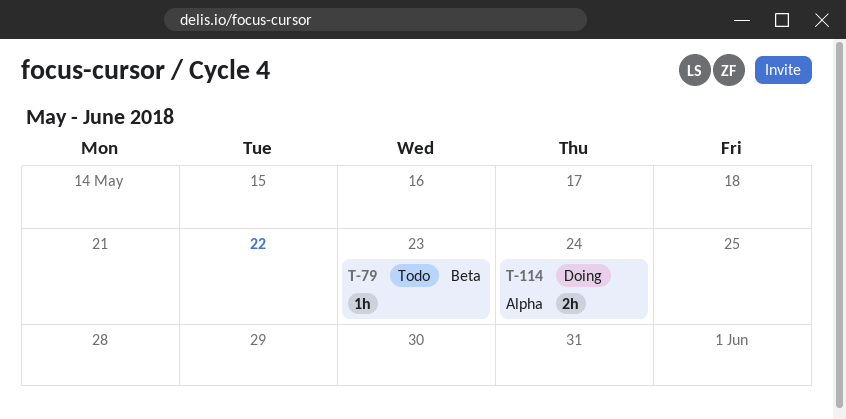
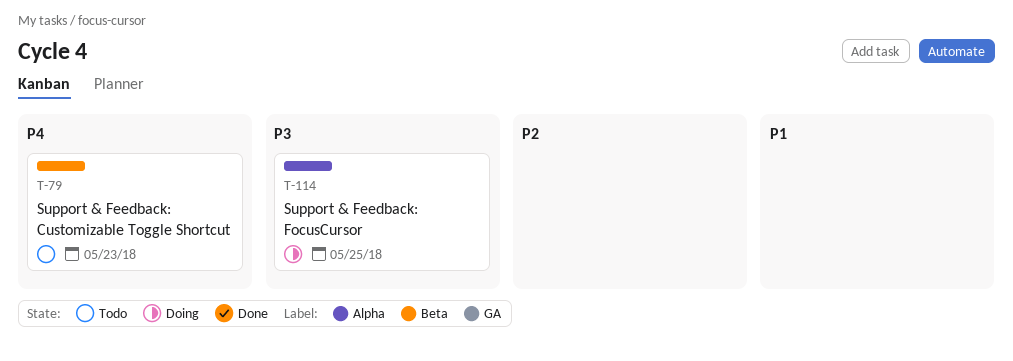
T-114, due: May 24 -> May 25

